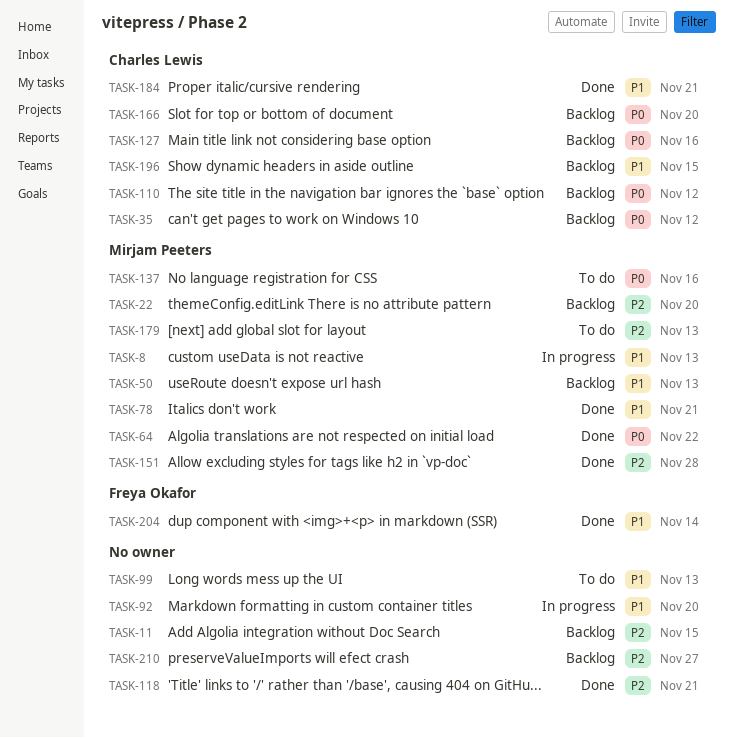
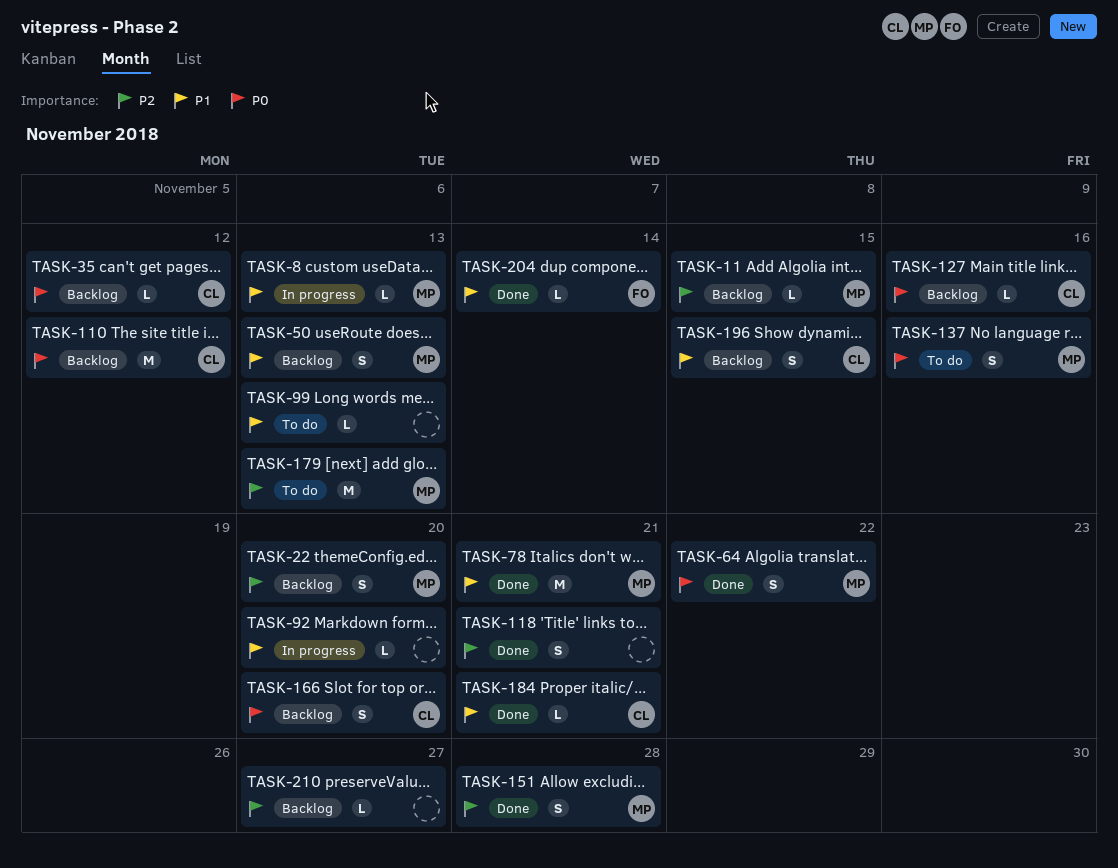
TASK-11, owner: none -> Mirjam Peeters

